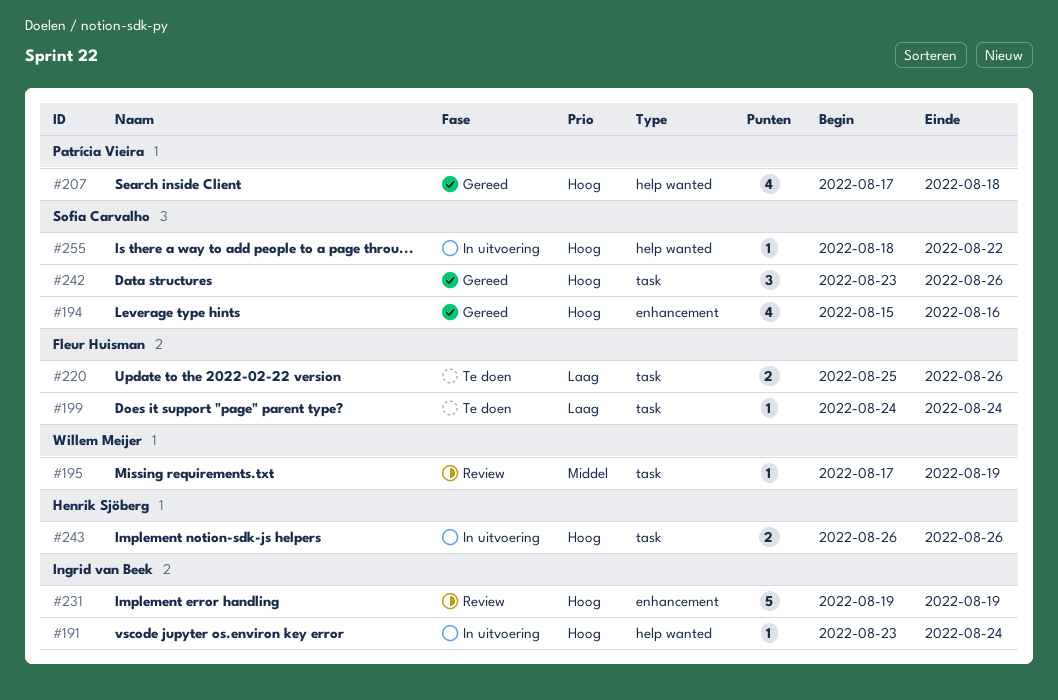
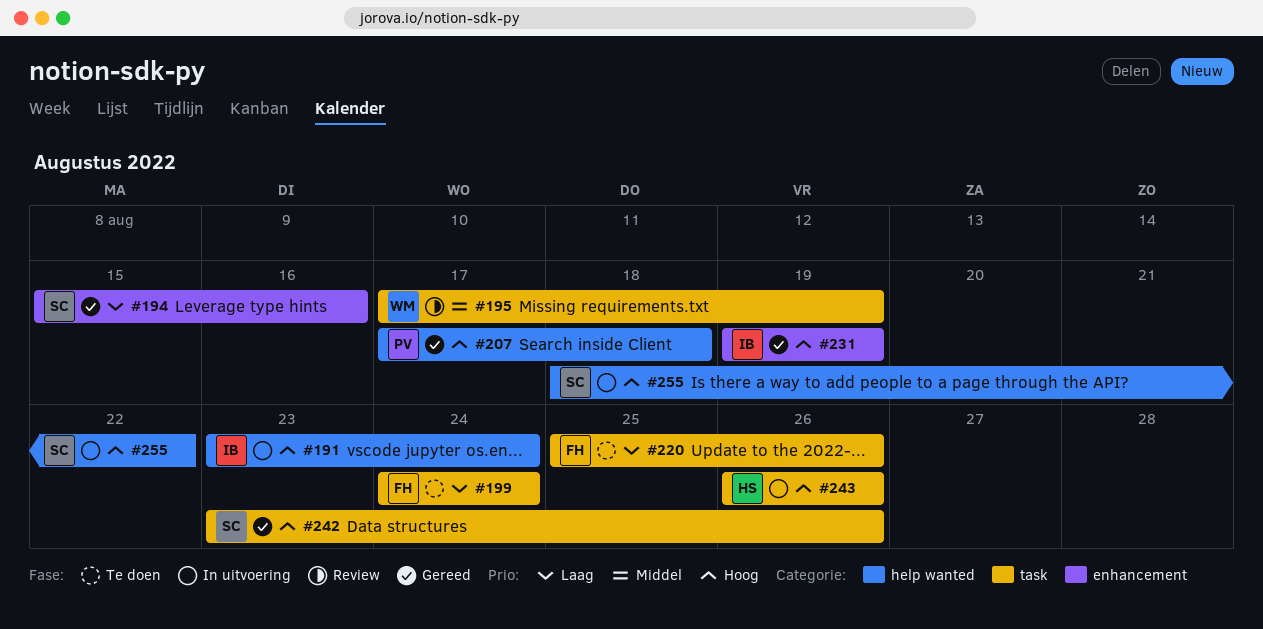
#194, priority: Hoog -> Laag
#231, status: Review -> Gereed

